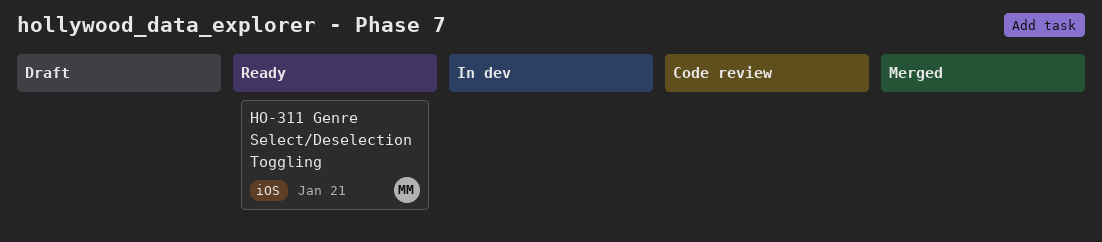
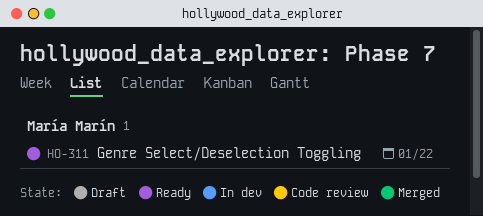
HO-311, due: Jan 21 -> Jan 22

